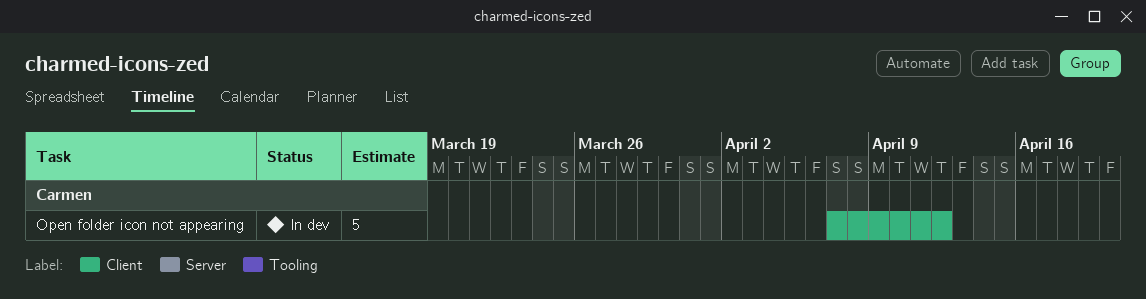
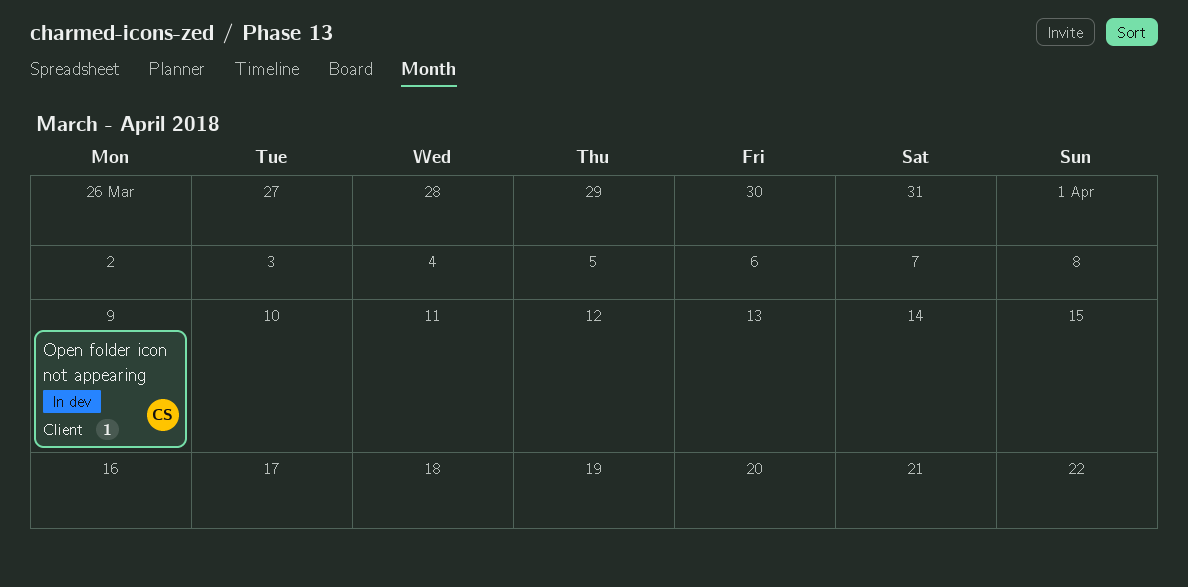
Open folder icon not appearing, estimate: 5 -> 1
Open folder icon not appearing, due: Apr 12 -> Apr 9

